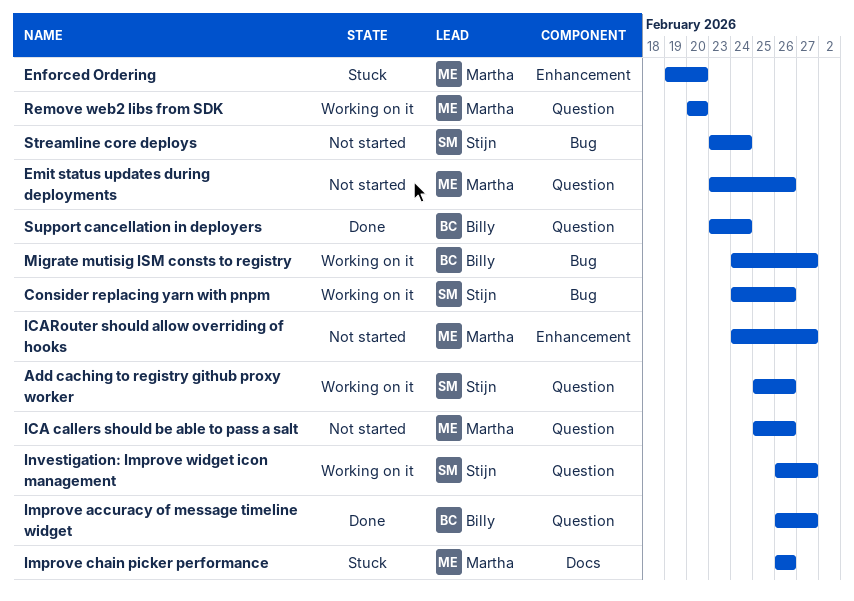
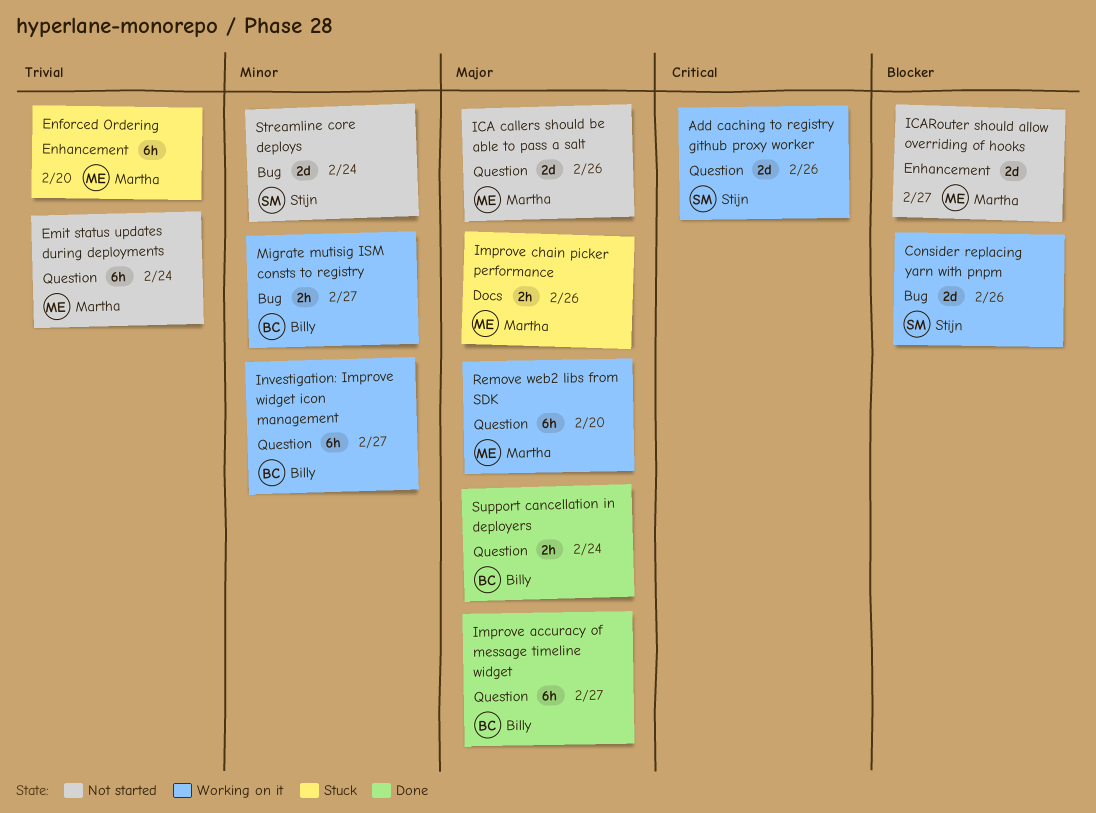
Emit status updates during deployments, due: Feb 26 -> Feb 24
Investigation: Improve widget icon management, owner: Stijn -> Billy

